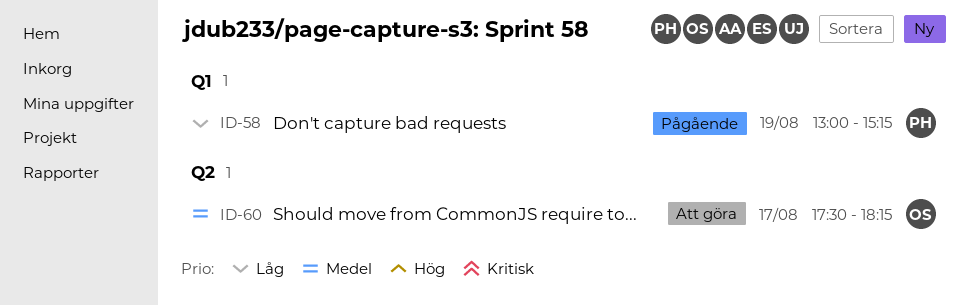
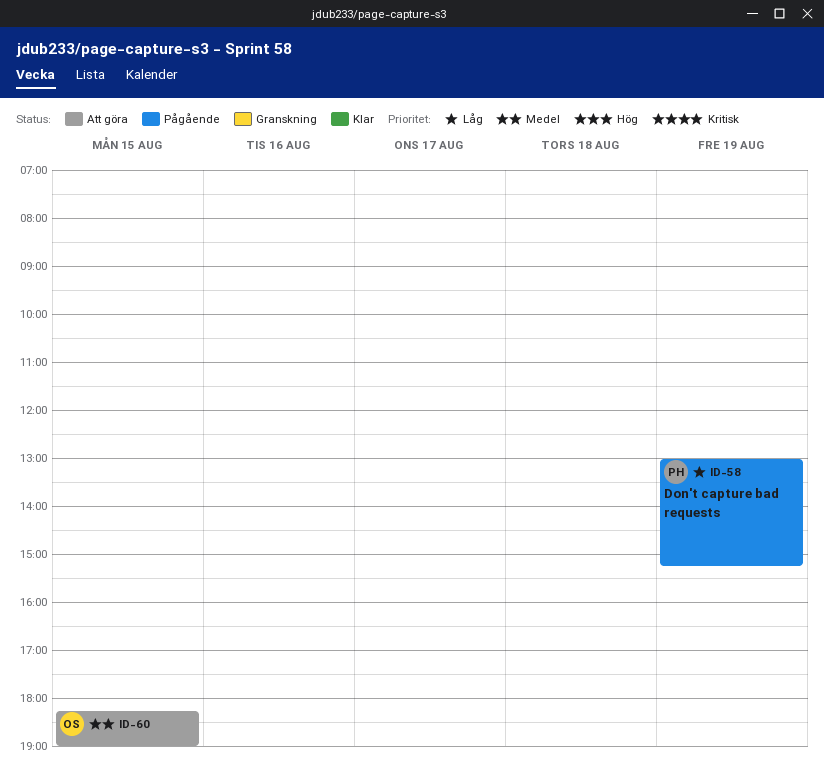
ID-60, day: Aug 17 -> Aug 15
ID-60, begins: 17:30 -> 18:15
ID-60, ends: 18:15 -> 19:00

